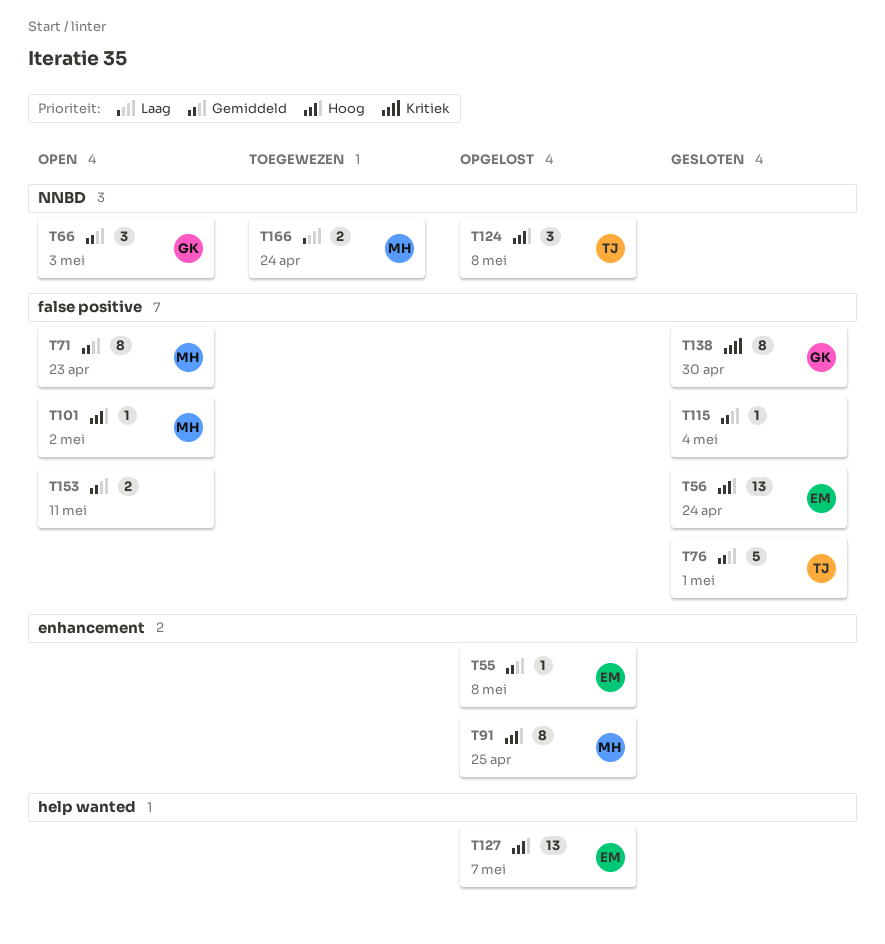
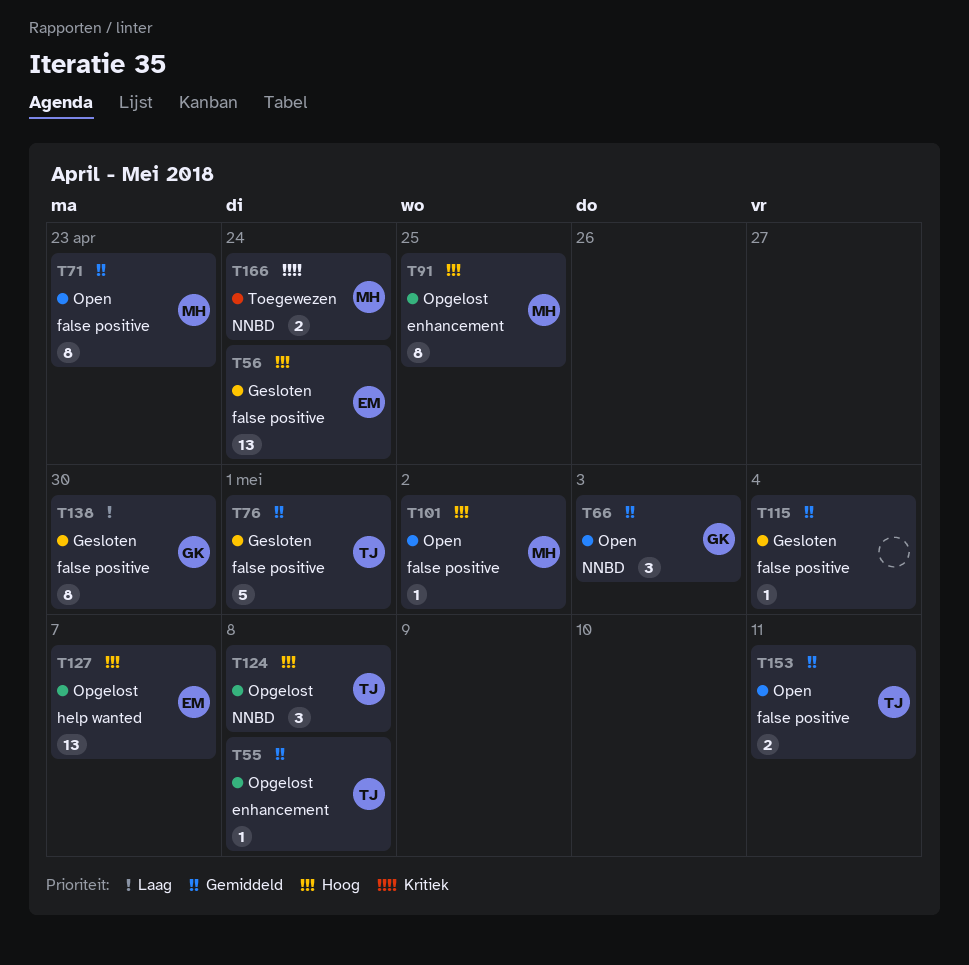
T55, owner: EM -> TJ
T138, priority: Kritiek -> Laag
T153, owner: none -> TJ
T166, priority: Laag -> Kritiek

